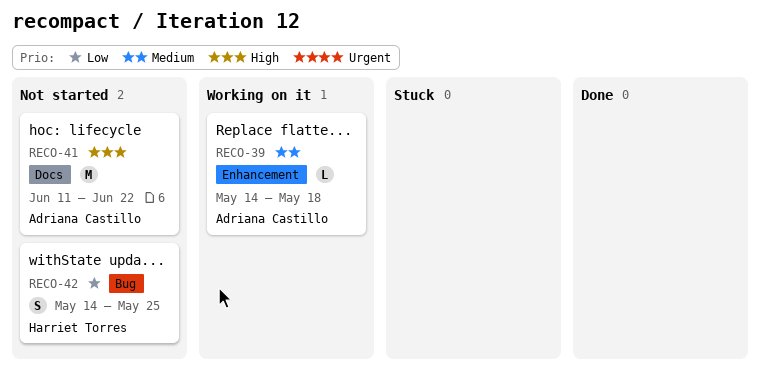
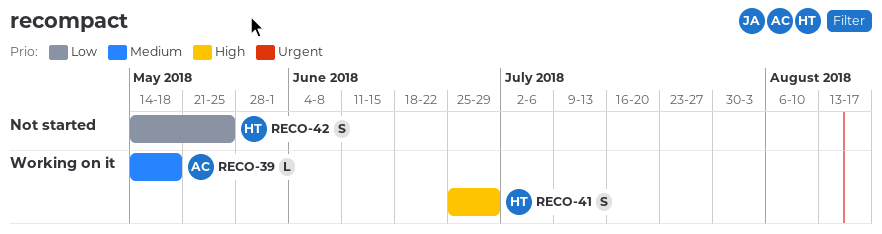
RECO-41, status: Not started -> Working on it
RECO-41, owner: Adriana Castillo -> Harriet Torres
RECO-41, estimate: M -> S
RECO-41, start: Jun 11 -> Jun 25
RECO-41, due: Jun 22 -> Jun 29

